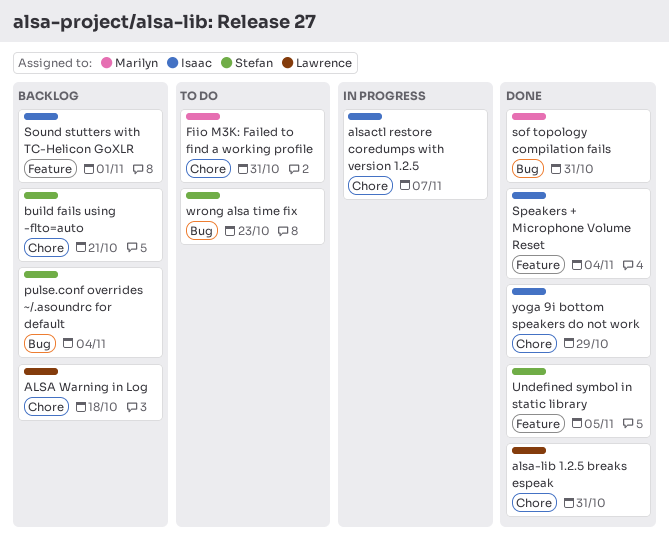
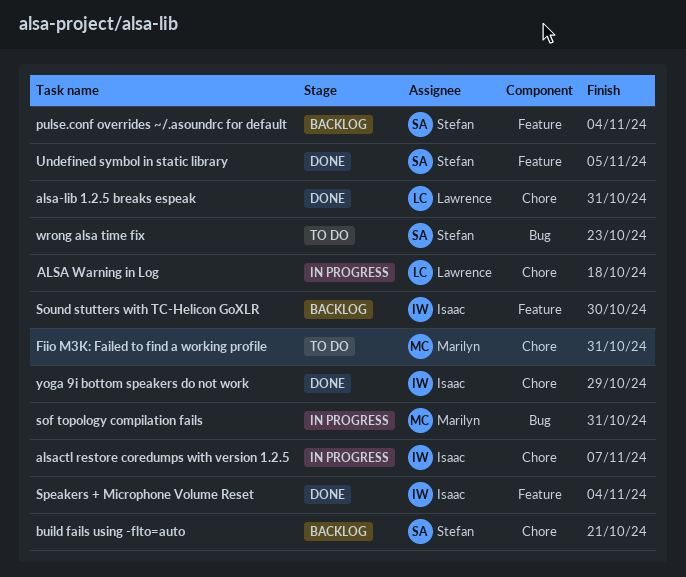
ALSA Warning in Log, status: Backlog -> In progress
pulse.conf overrides ~/.asoundrc for default, label: Bug -> Feature
sof topology compilation fails, status: Done -> In progress
Sound stutters with TC-Helicon GoXLR, due: Nov 1 -> Oct 30

